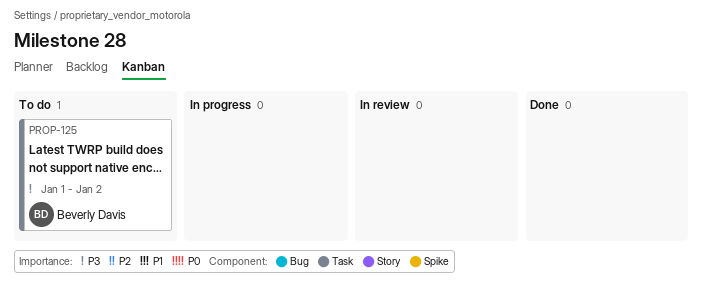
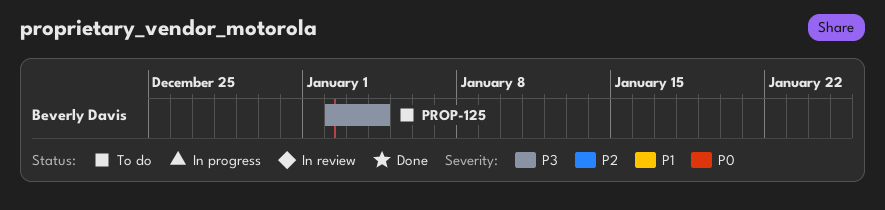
PROP-125, start: Jan 1 -> Jan 2
PROP-125, due: Jan 2 -> Jan 4

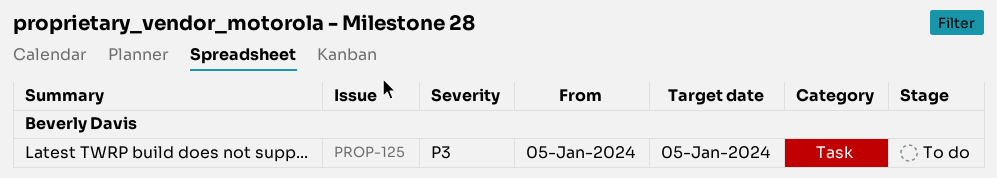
PROP-125, start: Jan 2 -> Jan 5
PROP-125, due: Jan 4 -> Jan 5

